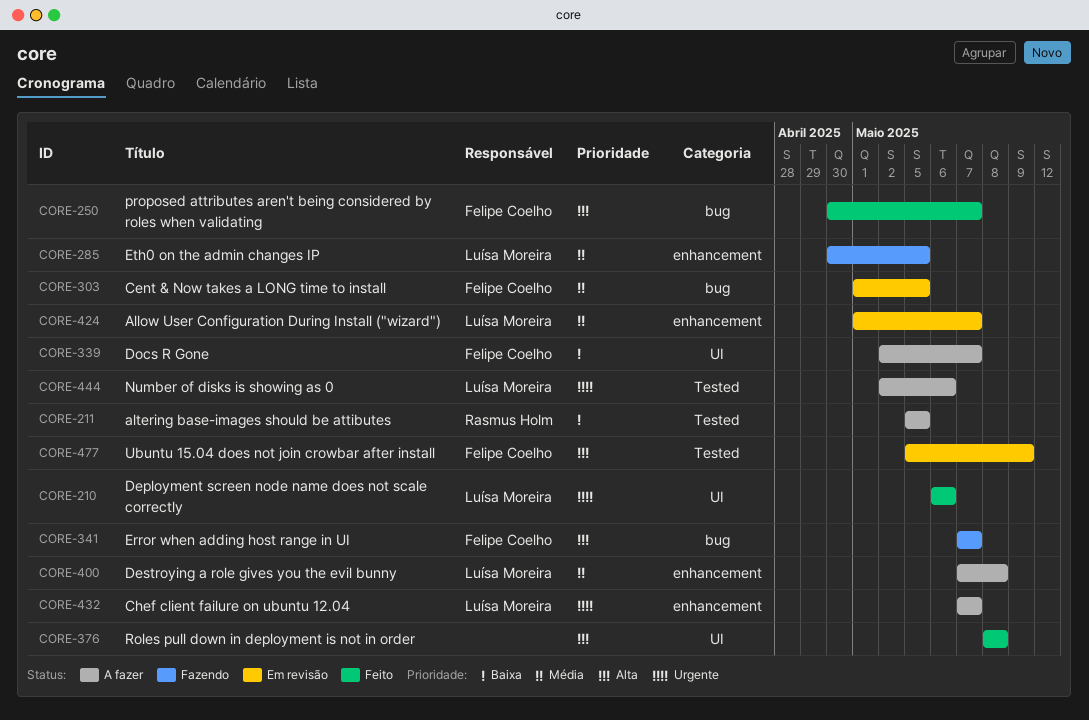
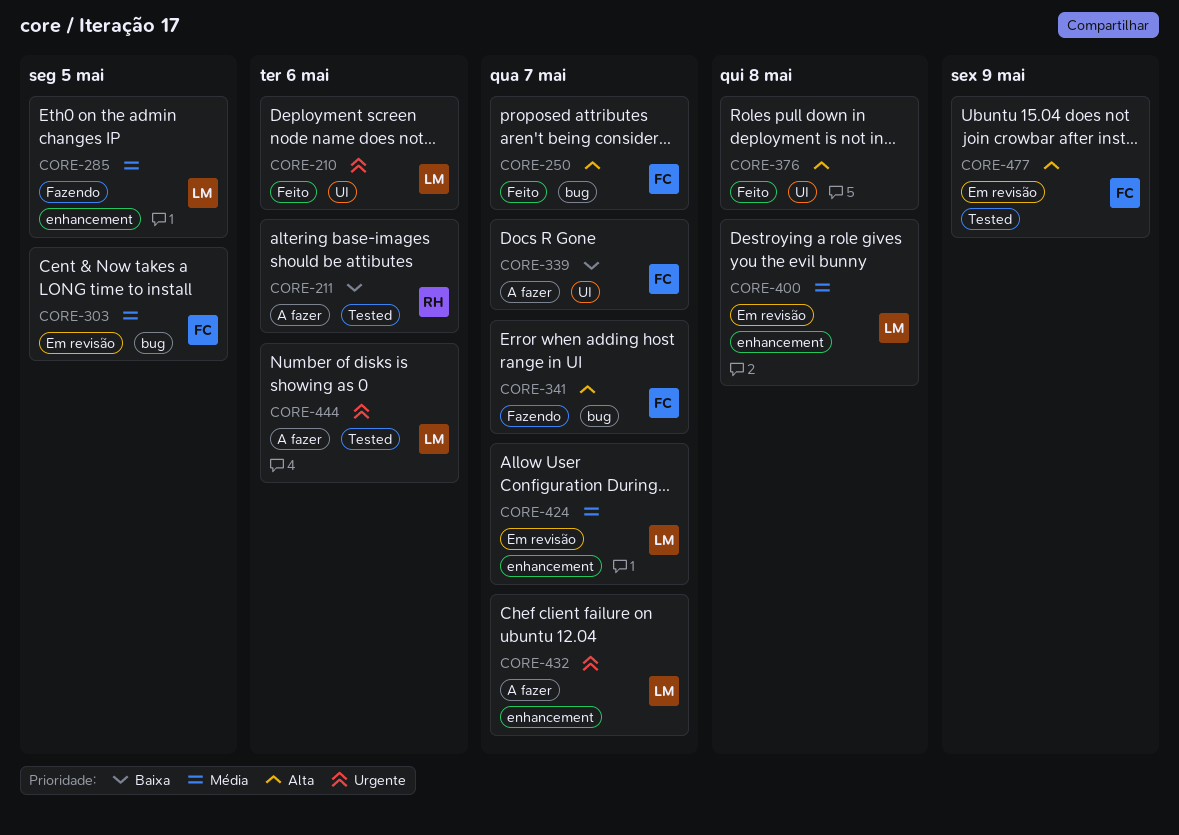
CORE-211, due: May 5 -> May 6
CORE-400, status: A fazer -> Em revisão

